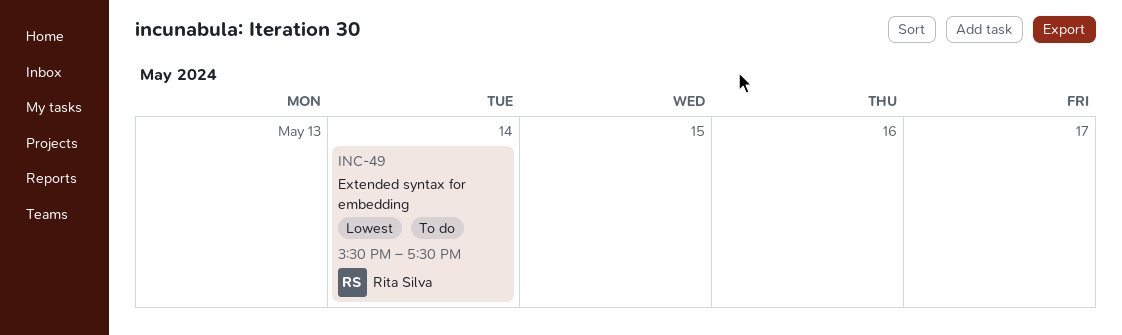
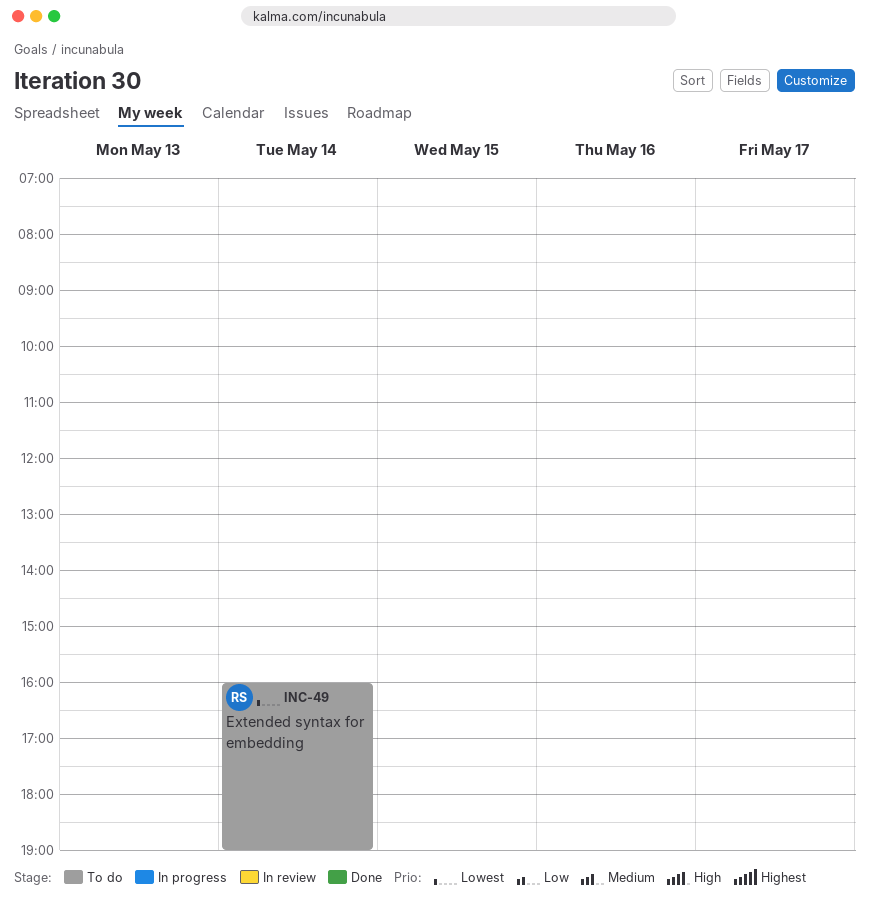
INC-49, begins: 15:30 -> 16:00
INC-49, ends: 17:30 -> 19:00

